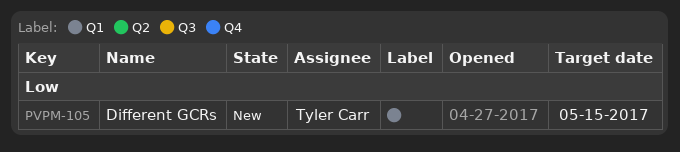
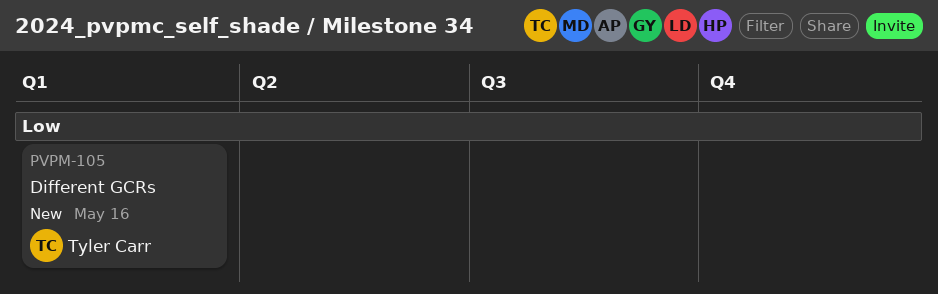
PVPM-105, due: May 15 -> May 16

